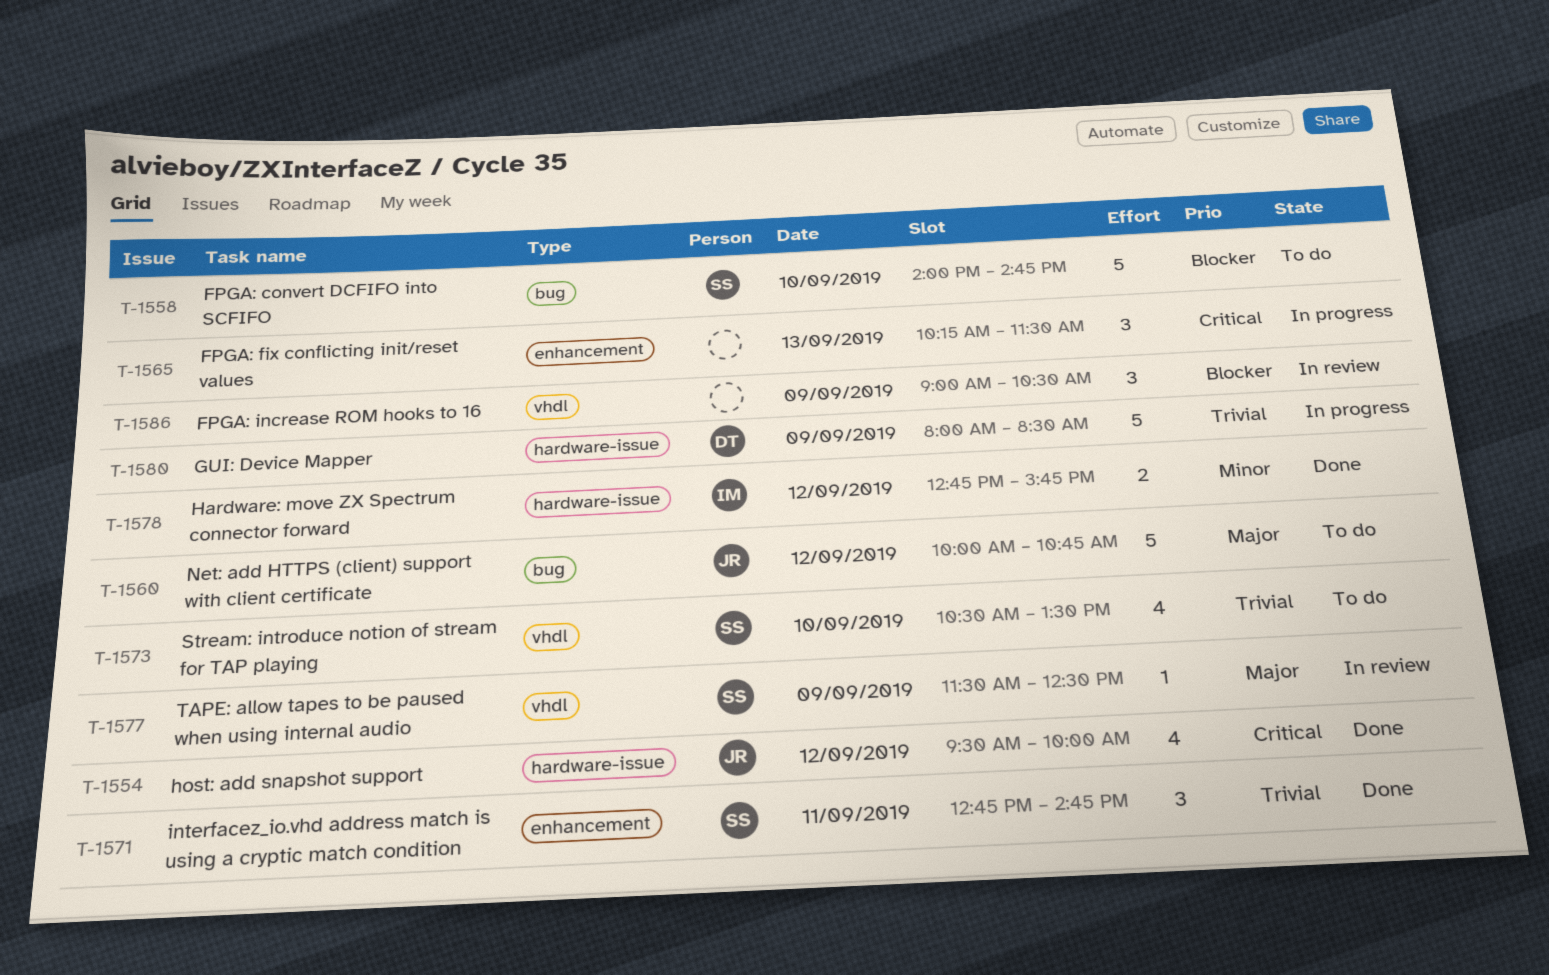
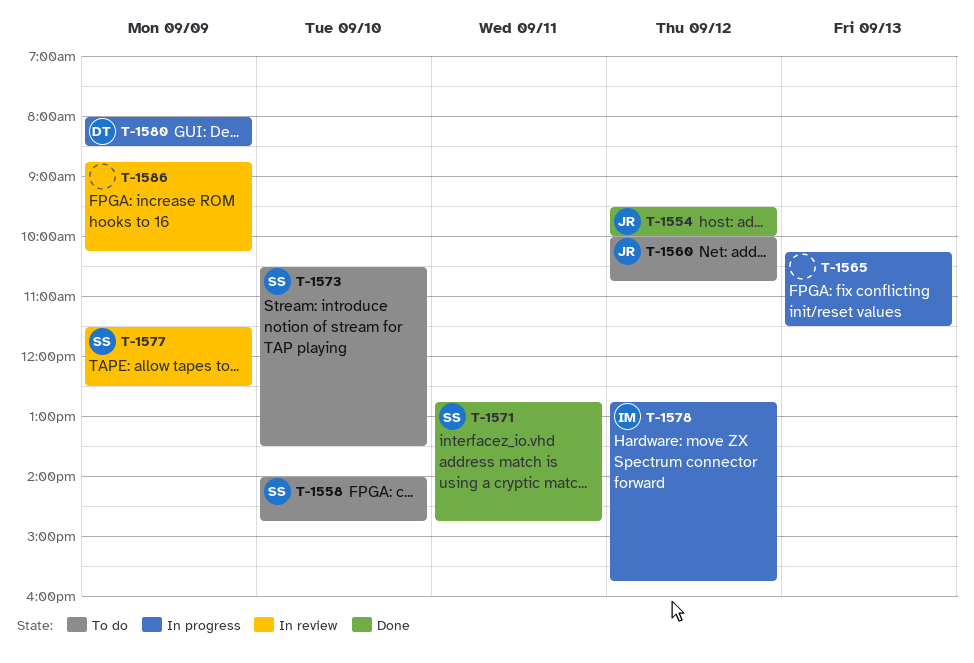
T-1578, status: Done -> In progress
T-1586, begins: 09:00 -> 08:45
T-1586, ends: 10:30 -> 10:15

